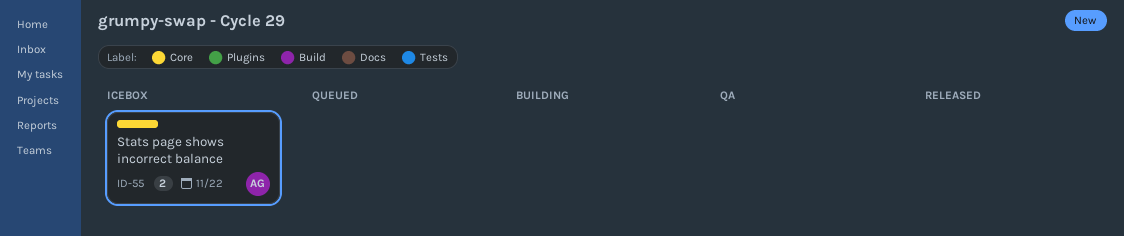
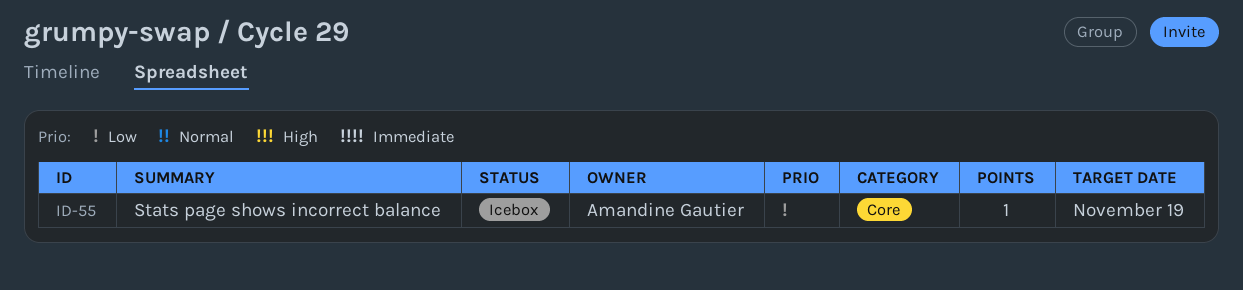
ID-55, estimate: 2 -> 1
ID-55, due: Nov 22 -> Nov 19

